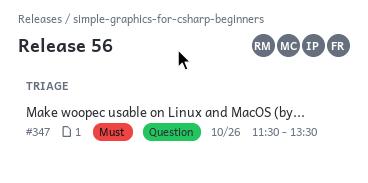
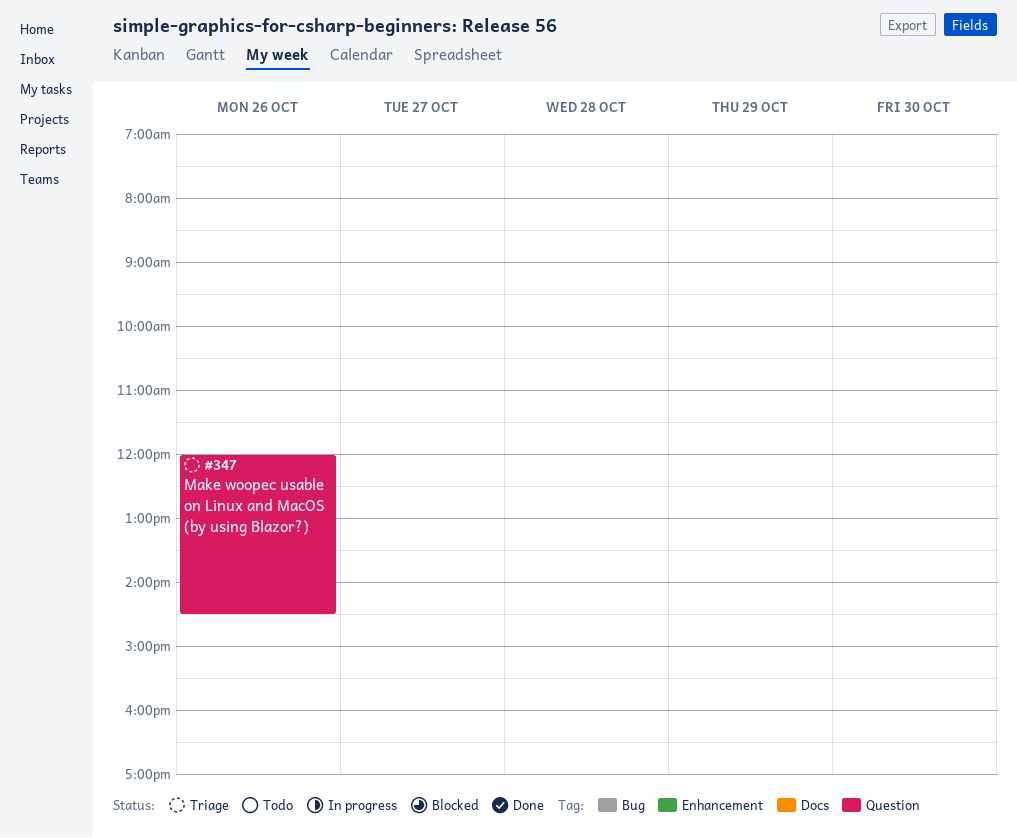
#347, begins: 11:30 -> 12:00
#347, ends: 13:30 -> 14:30

